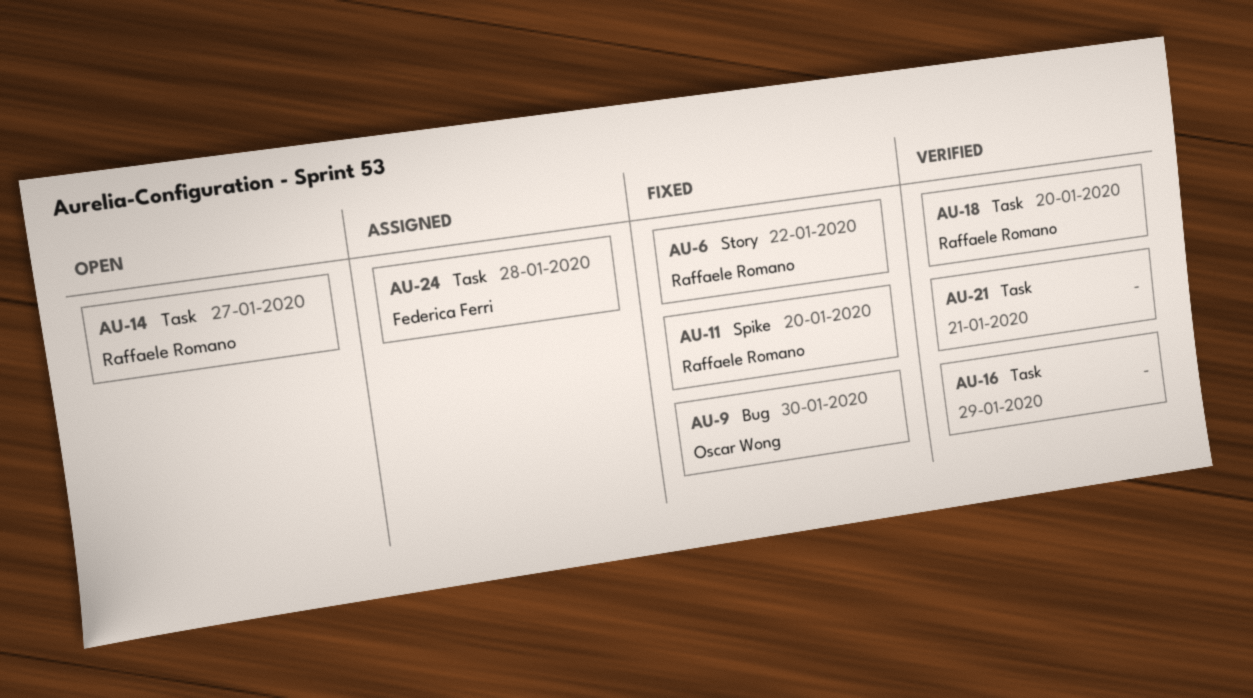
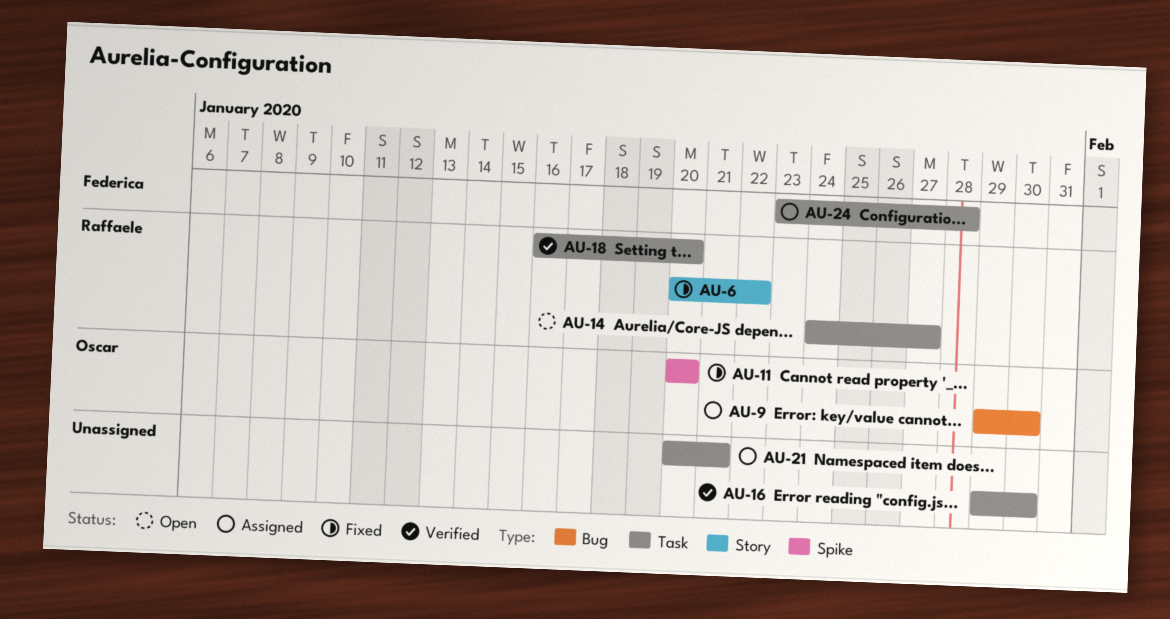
AU-9, status: Fixed -> Assigned
AU-11, owner: Raffaele Romano -> Oscar Wong
AU-16, due: Jan 29 -> Jan 30
AU-21, status: Verified -> Assigned

